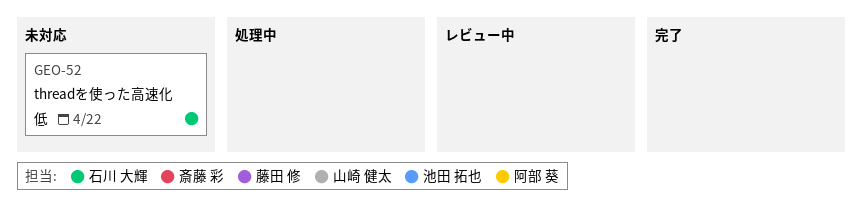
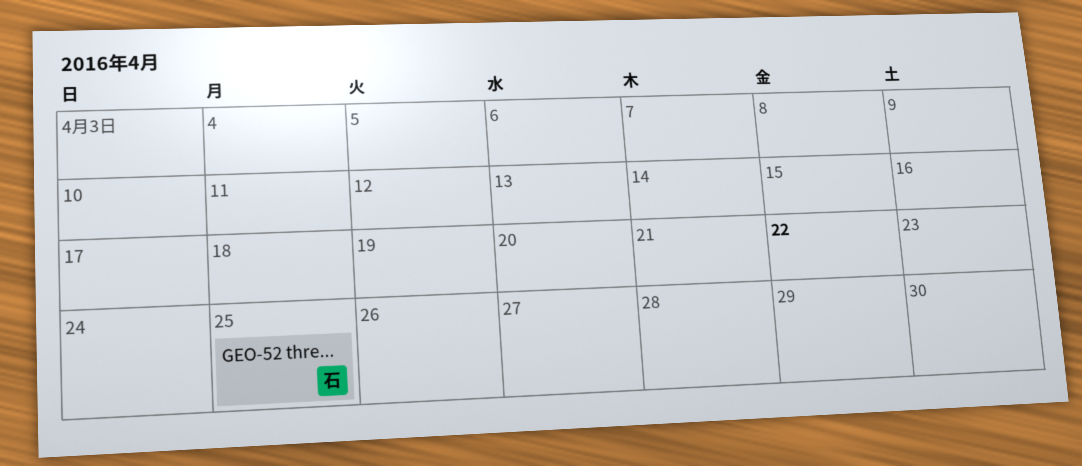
GEO-52, due: Apr 22 -> Apr 25

